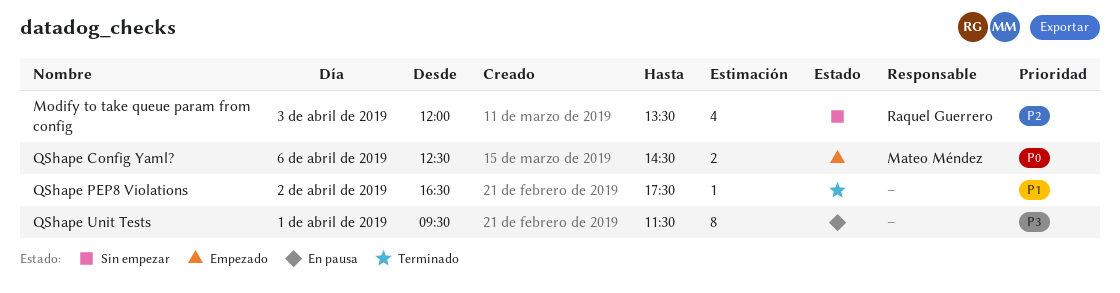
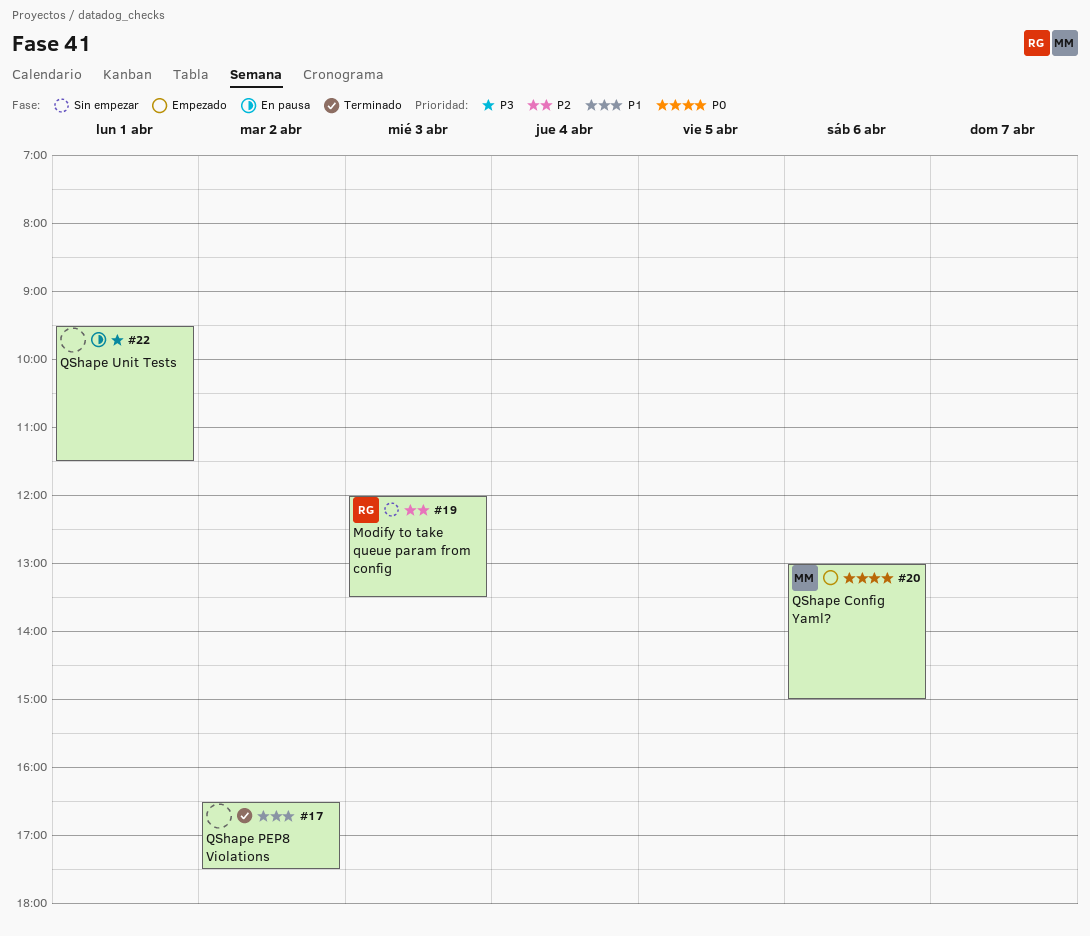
QShape Config Yaml?, begins: 12:30 -> 13:00
QShape Config Yaml?, ends: 14:30 -> 15:00

